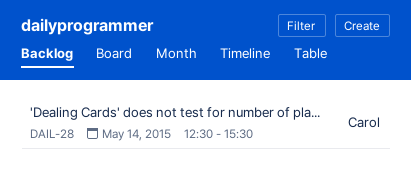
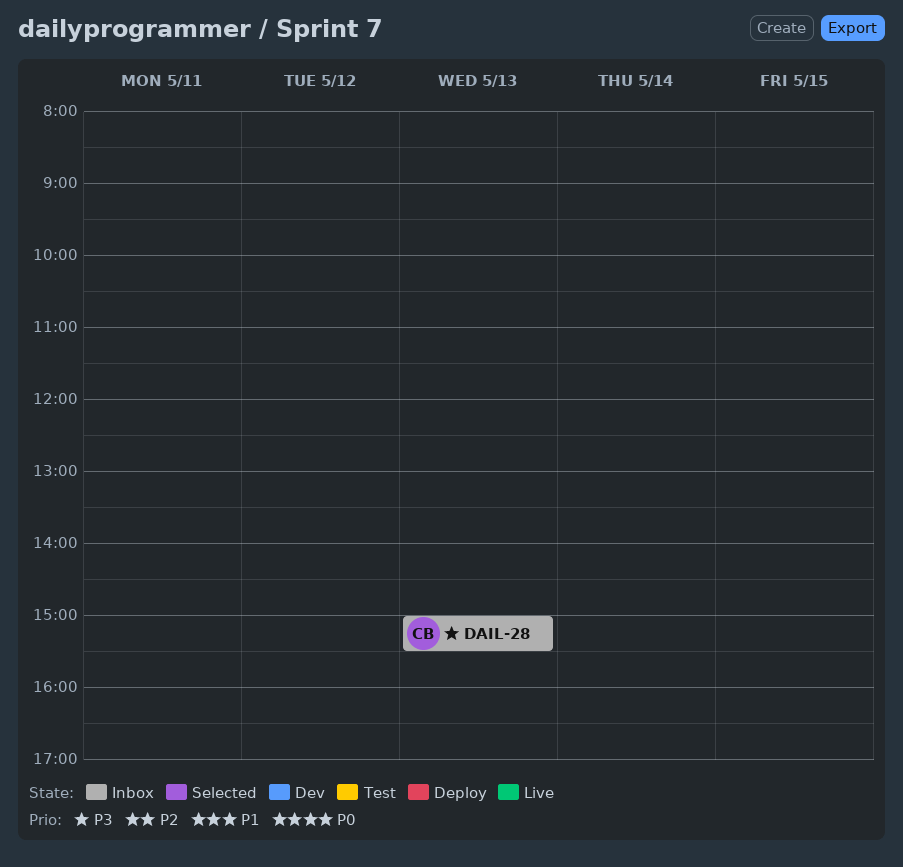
DAIL-28, day: May 14 -> May 13
DAIL-28, begins: 12:30 -> 15:00

